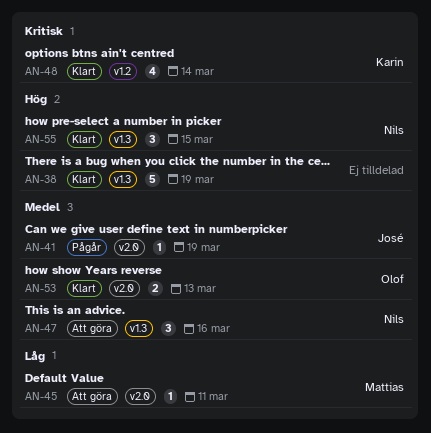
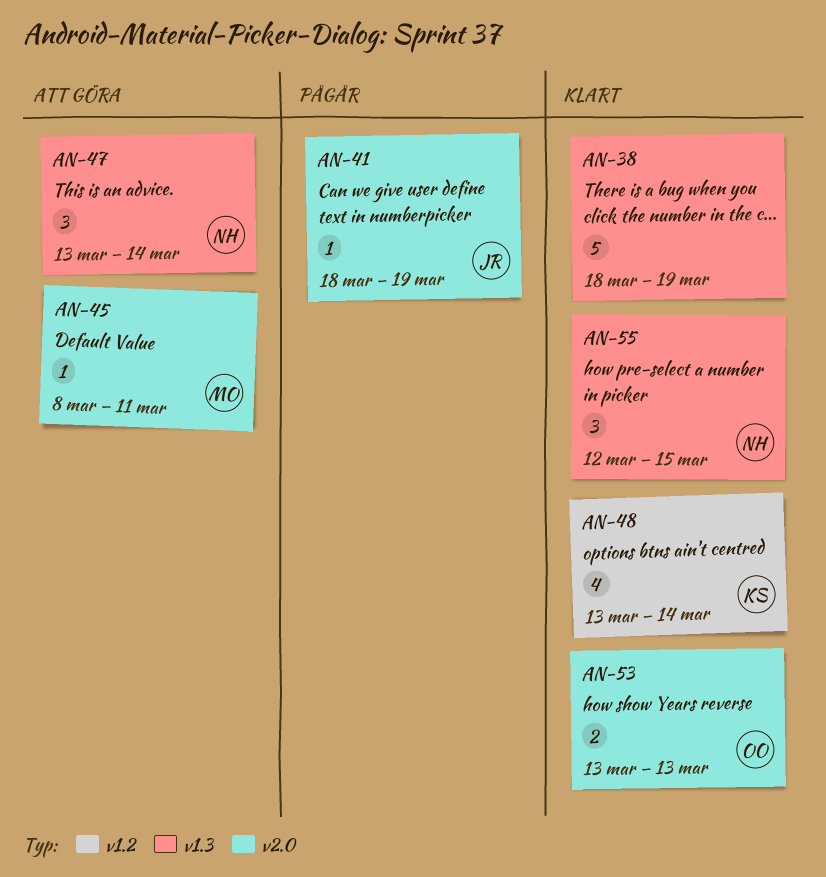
AN-47, due: Mar 16 -> Mar 14

